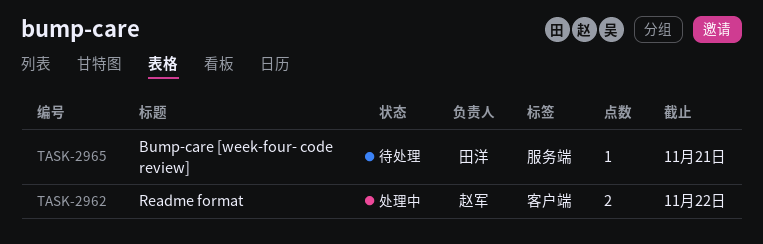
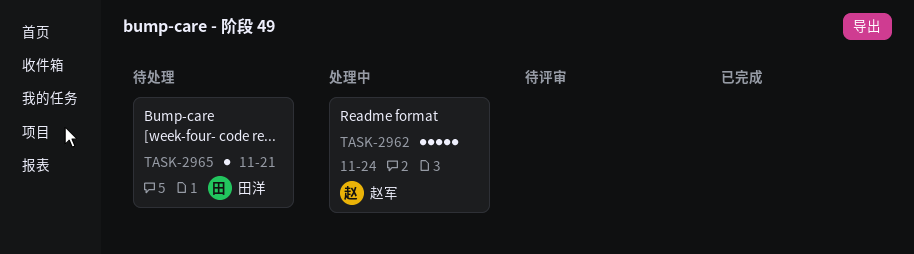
TASK-2962, estimate: 2 -> 5
TASK-2962, due: Nov 22 -> Nov 24

